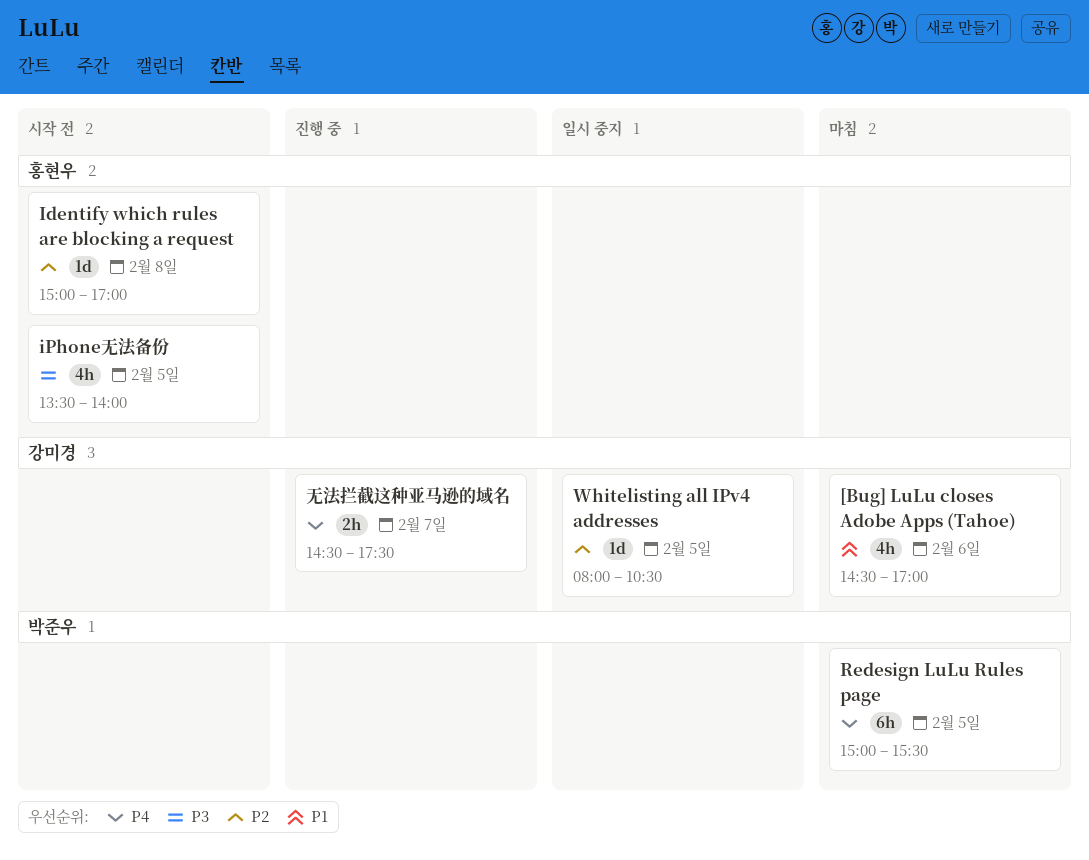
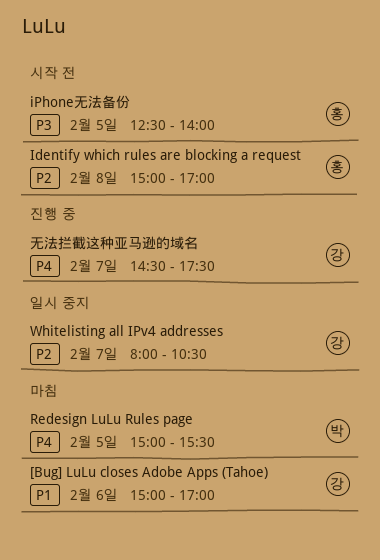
[Bug] LuLu closes Adobe Apps (Tahoe), begins: 14:30 -> 15:00
iPhone无法备份, begins: 13:30 -> 12:30
Whitelisting all IPv4 addresses, day: Feb 5 -> Feb 7

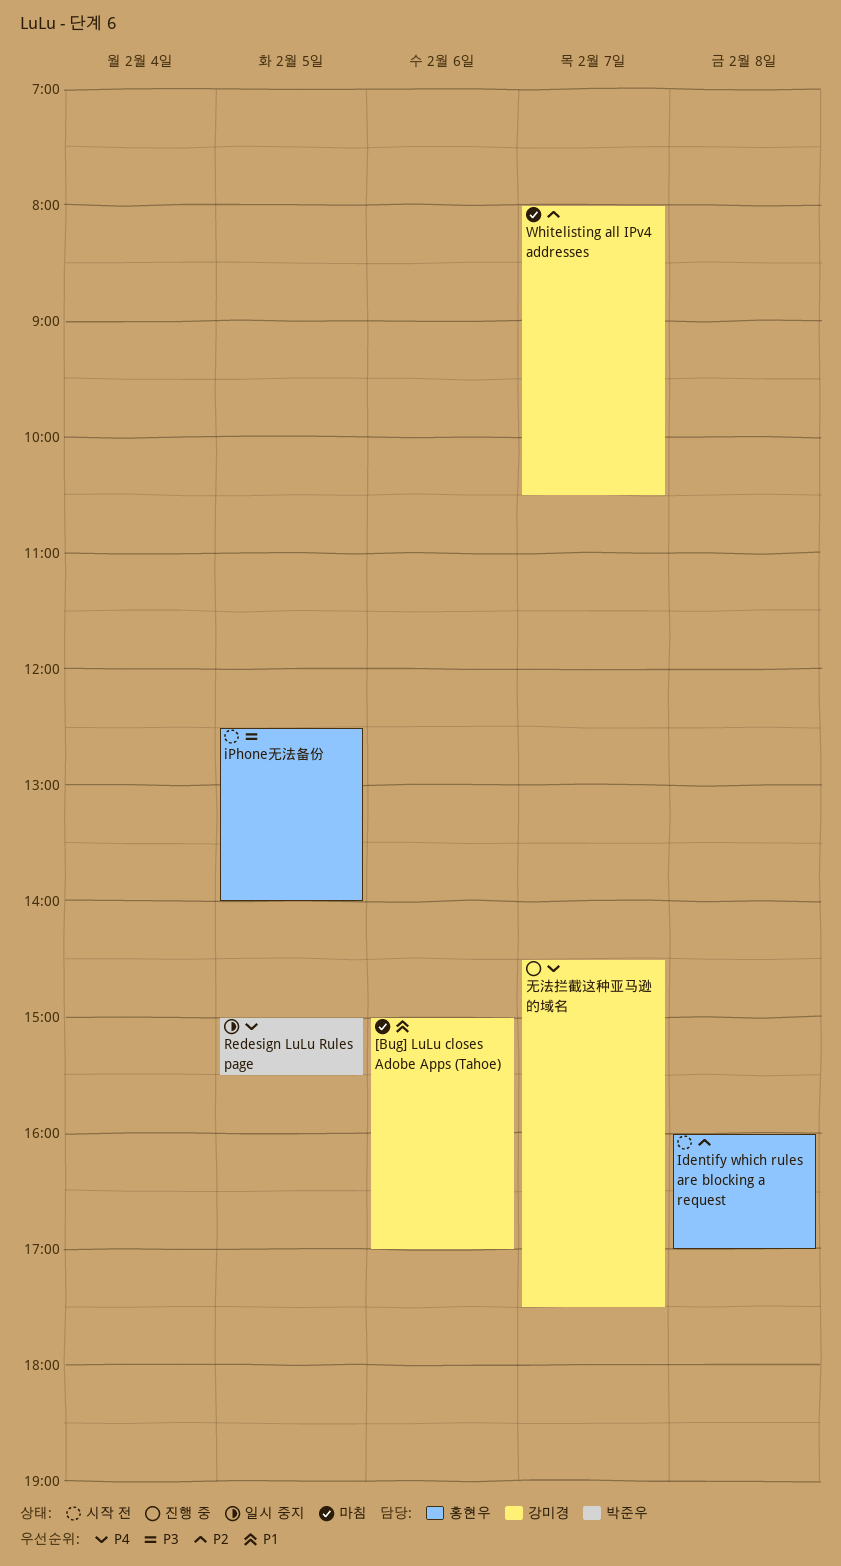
Identify which rules are blocking a request, begins: 15:00 -> 16:00
Redesign LuLu Rules page, status: 마침 -> 일시 중지
Whitelisting all IPv4 addresses, status: 일시 중지 -> 마침

